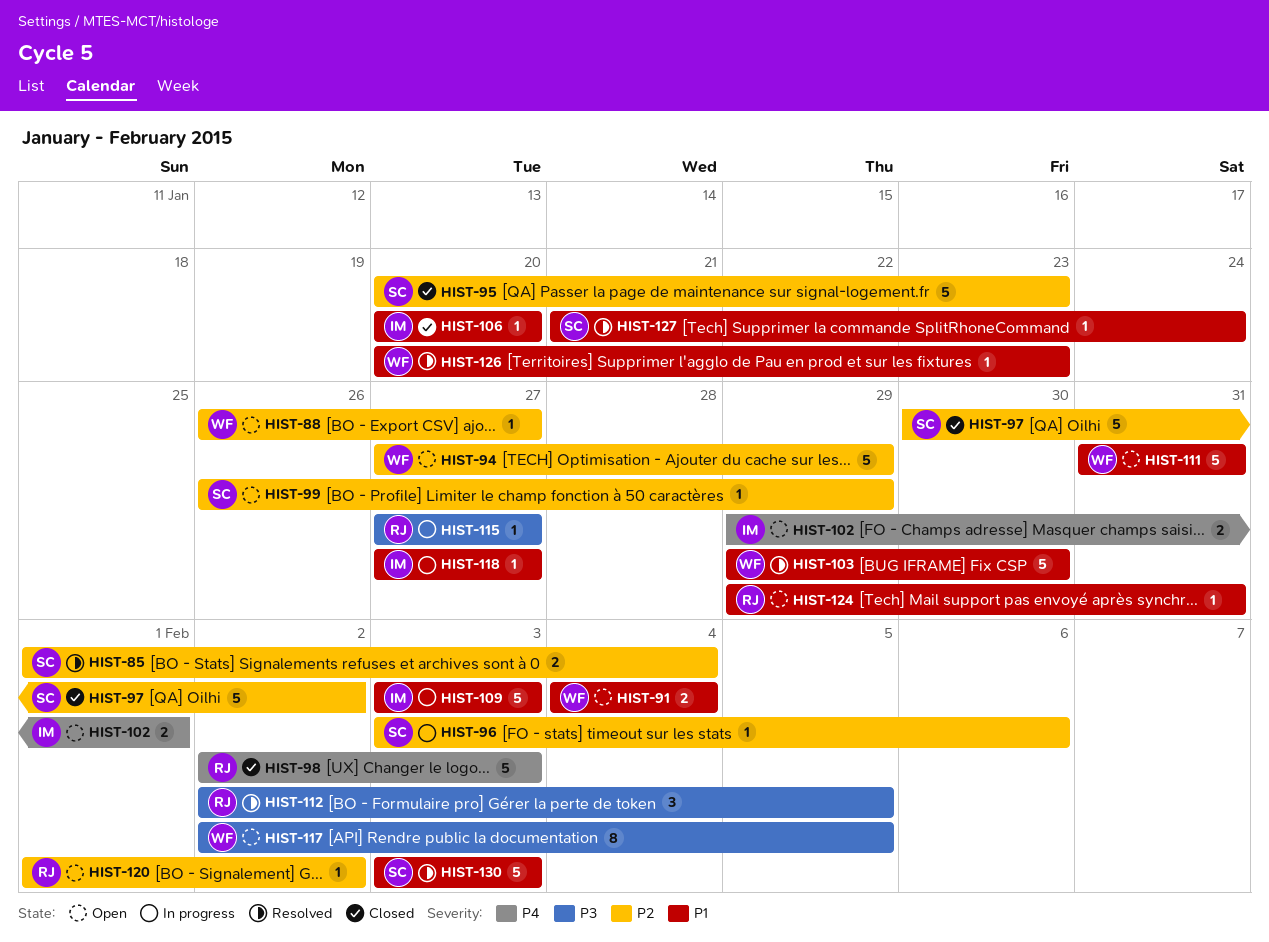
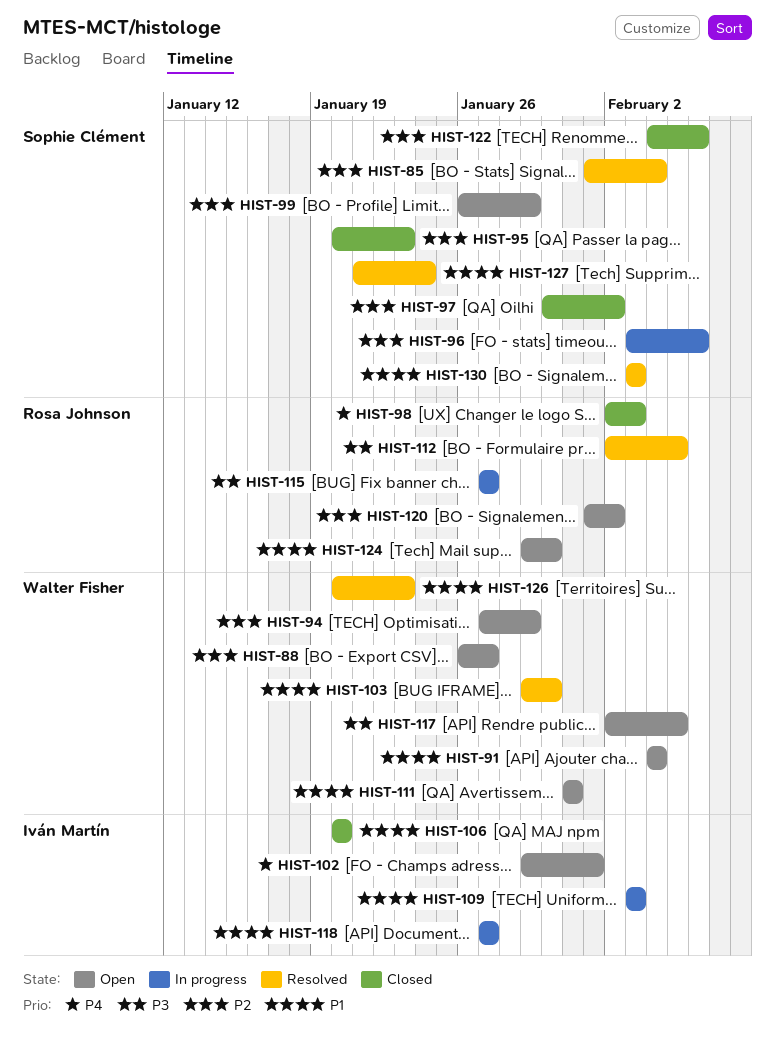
HIST-122: none -> present
HIST-124, due: Jan 31 -> Jan 30

